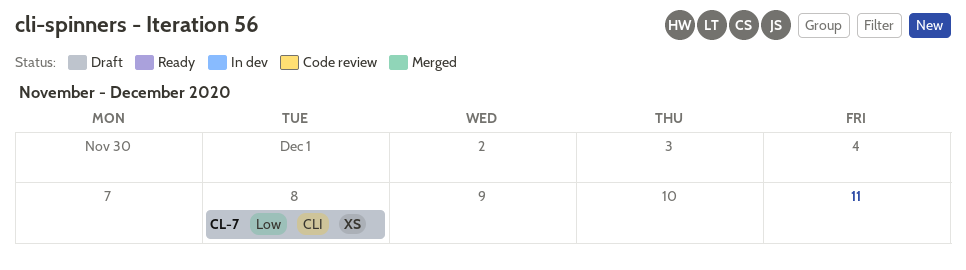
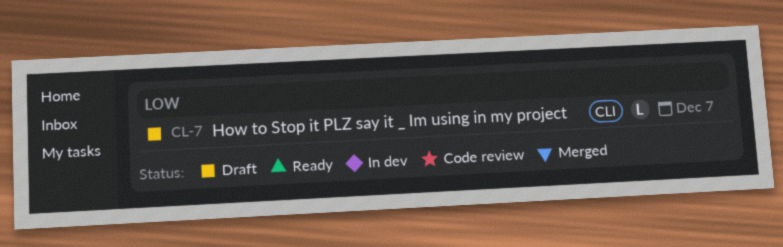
CL-7, estimate: XS -> L
CL-7, due: Dec 8 -> Dec 7

